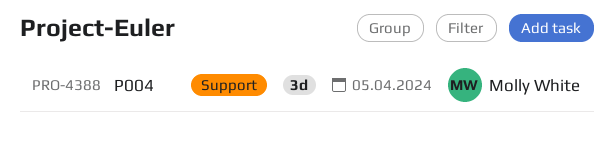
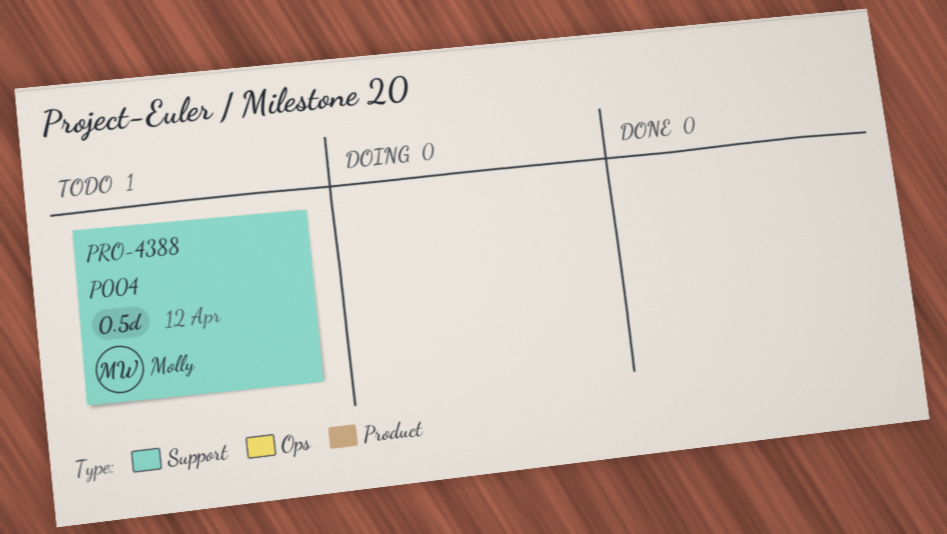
PRO-4388, estimate: 3d -> 0.5d
PRO-4388, due: Apr 5 -> Apr 12

